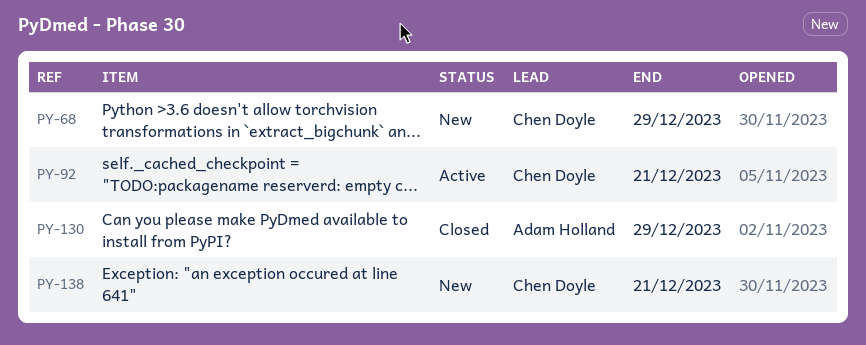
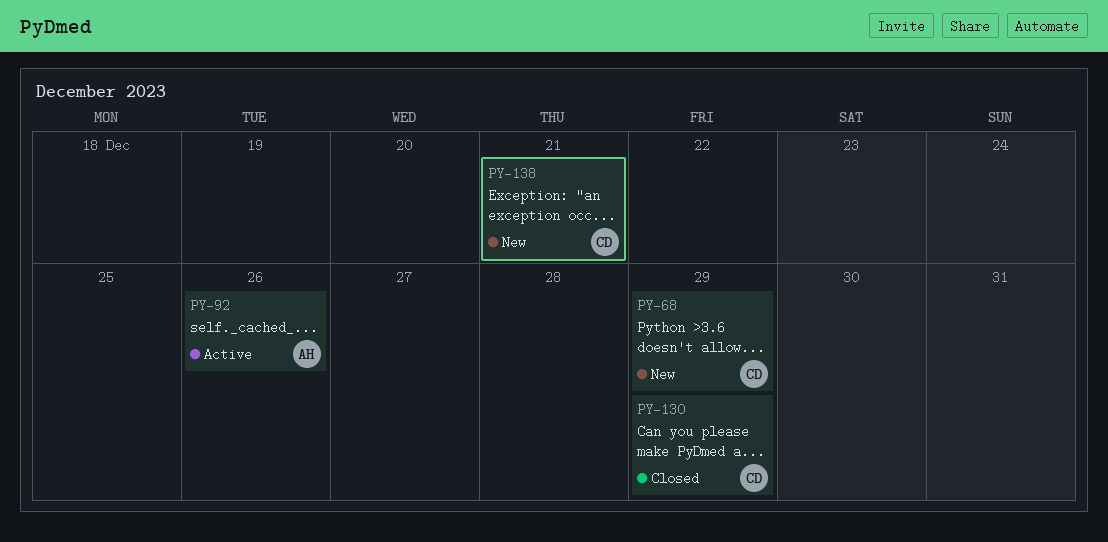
PY-92, owner: Chen Doyle -> Adam Holland
PY-92, due: Dec 21 -> Dec 26
PY-130, owner: Adam Holland -> Chen Doyle

